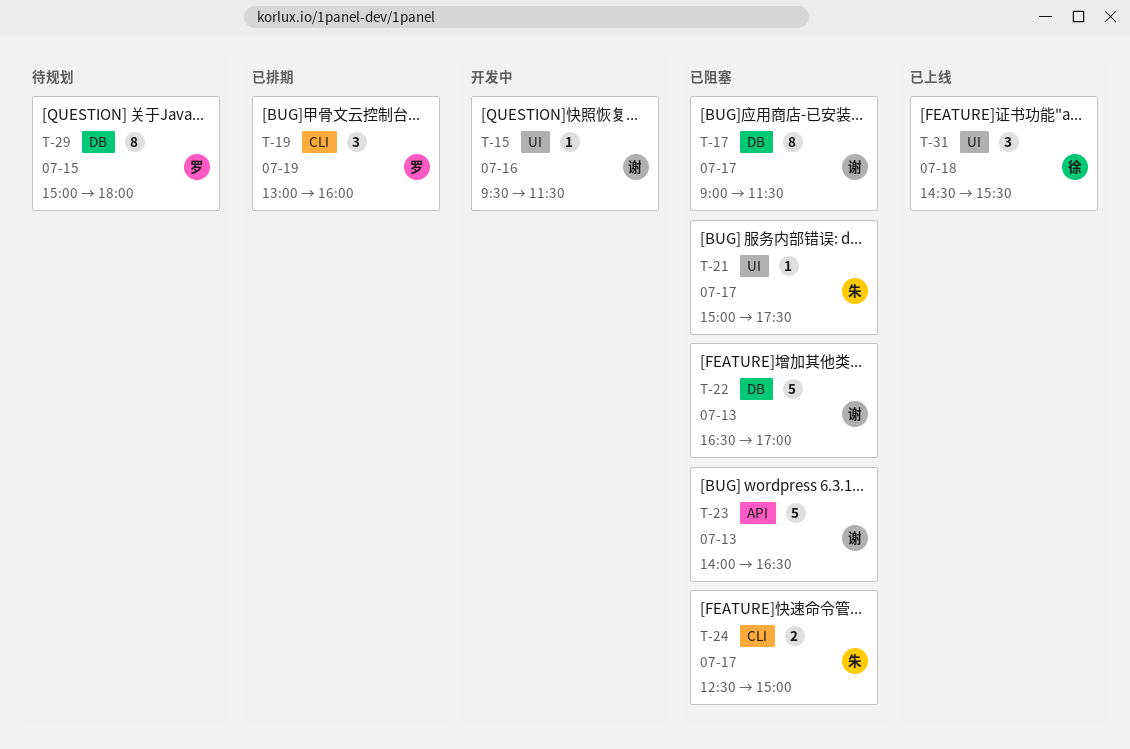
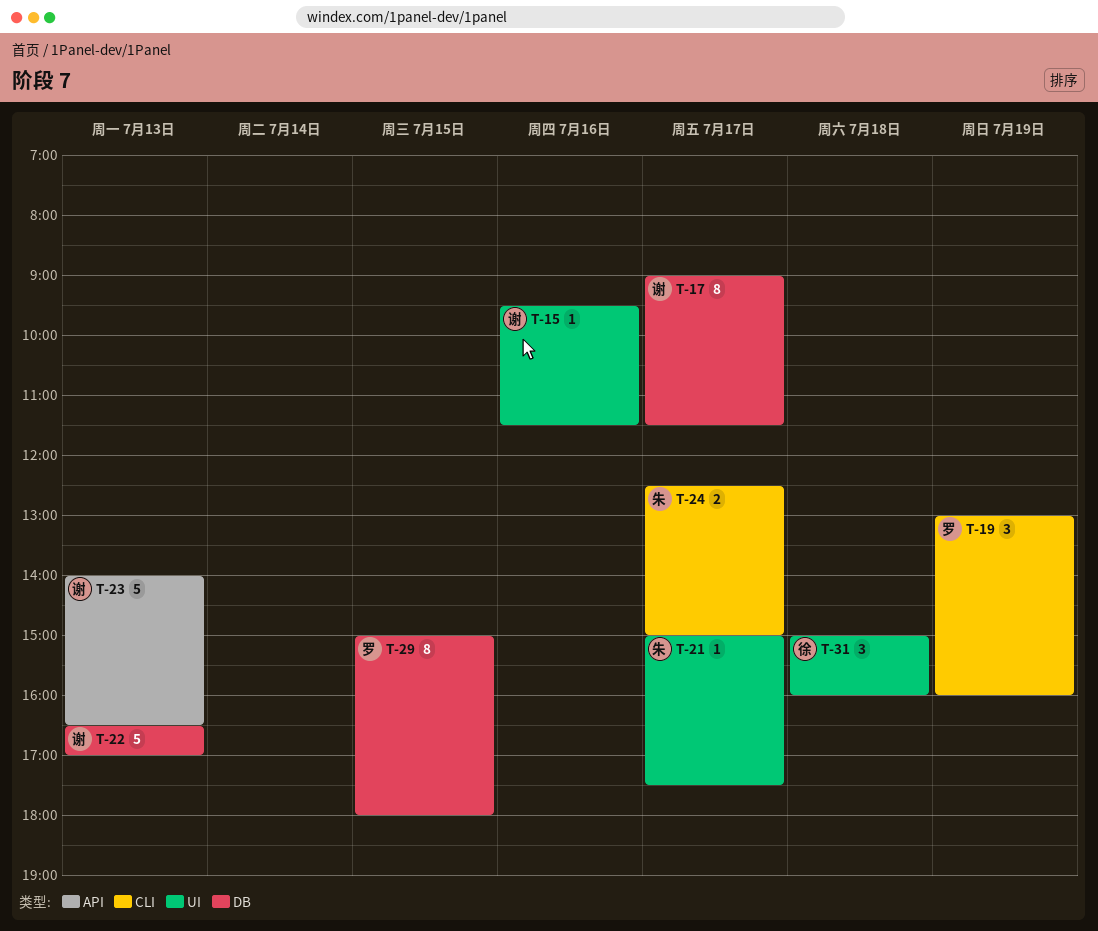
T-31, begins: 14:30 -> 15:00
T-31, ends: 15:30 -> 16:00

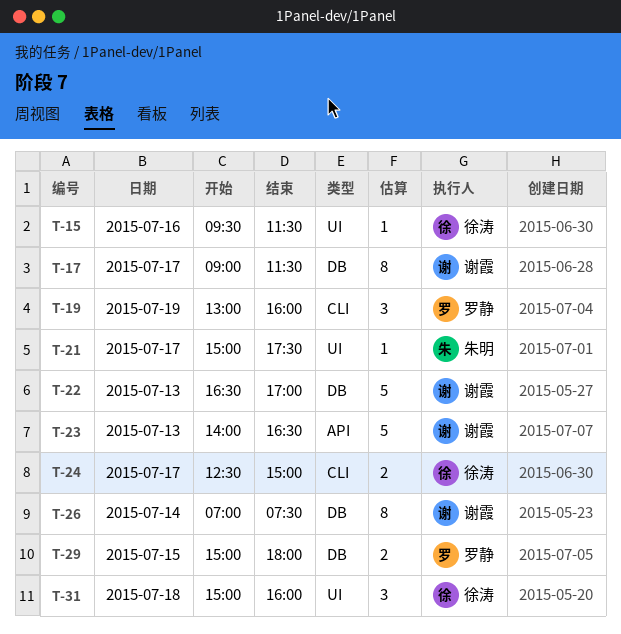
T-15, owner: 谢霞 -> 徐涛
T-24, owner: 朱明 -> 徐涛
T-26: none -> present
T-29, estimate: 8 -> 2

